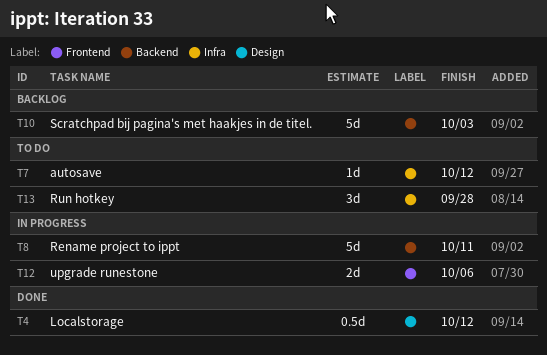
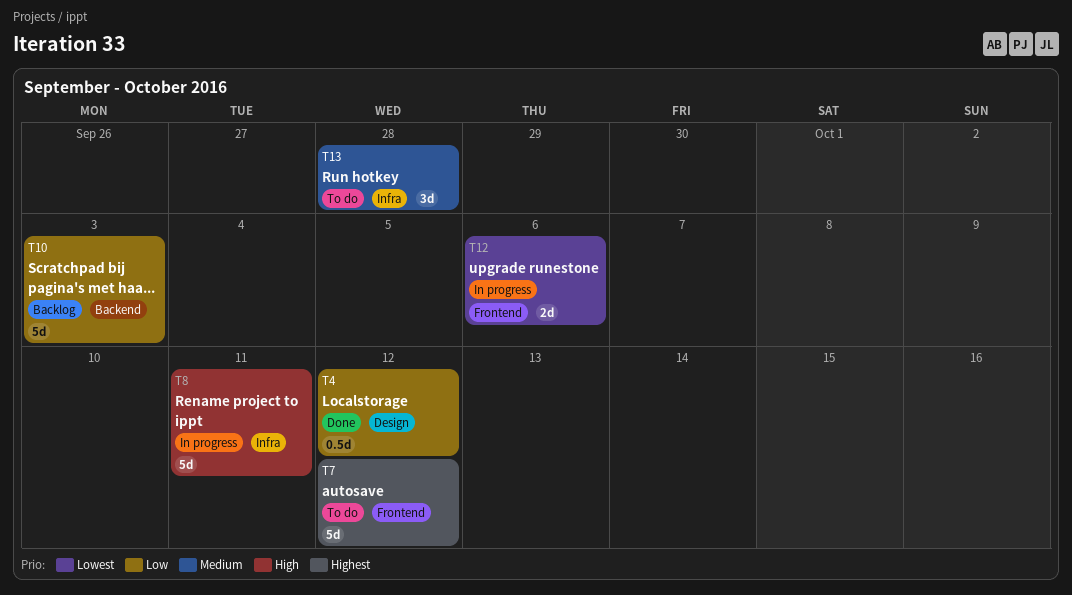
T7, label: Infra -> Frontend
T7, estimate: 1d -> 5d
T8, label: Backend -> Infra

